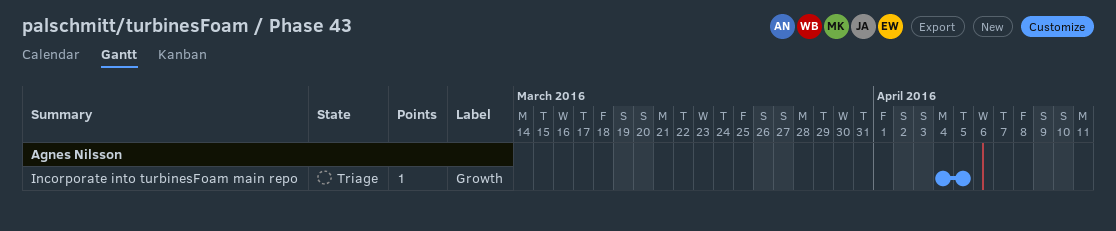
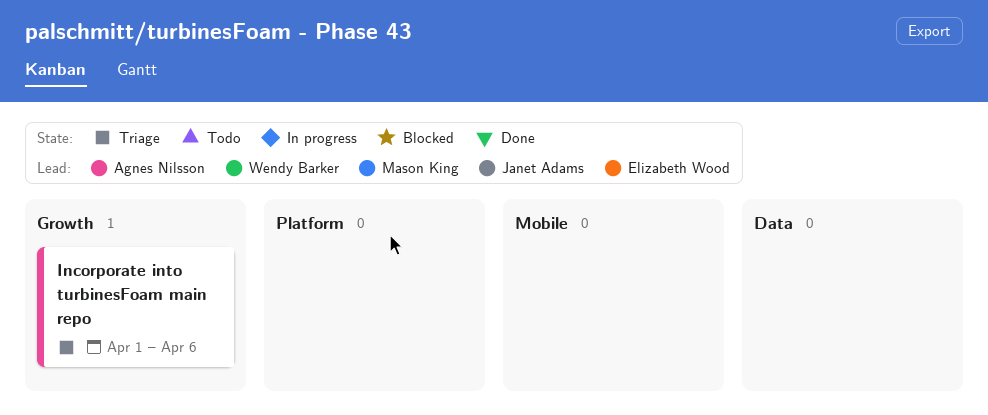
Incorporate into turbinesFoam main repo, start: Apr 4 -> Apr 1
Incorporate into turbinesFoam main repo, due: Apr 5 -> Apr 6

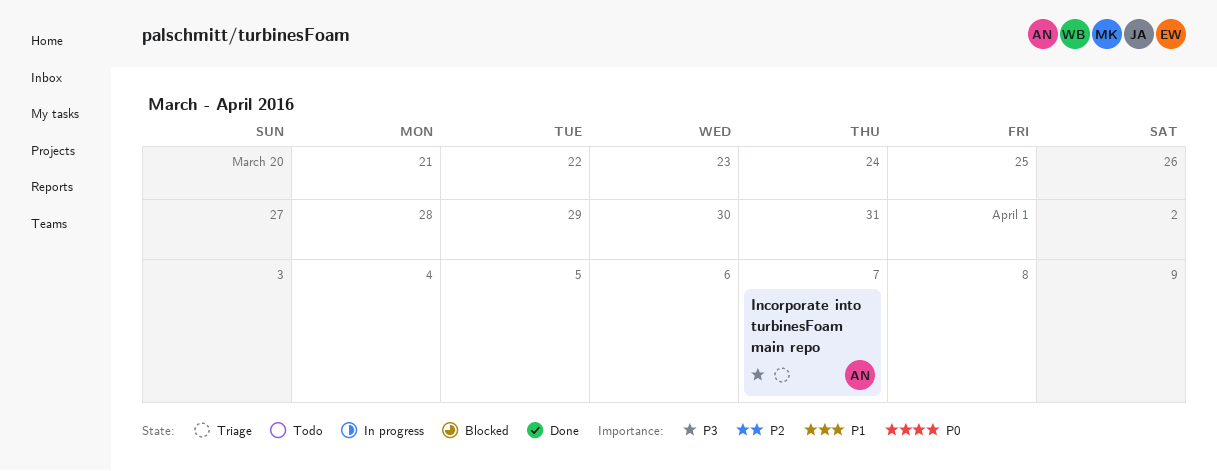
Incorporate into turbinesFoam main repo, due: Apr 6 -> Apr 7

